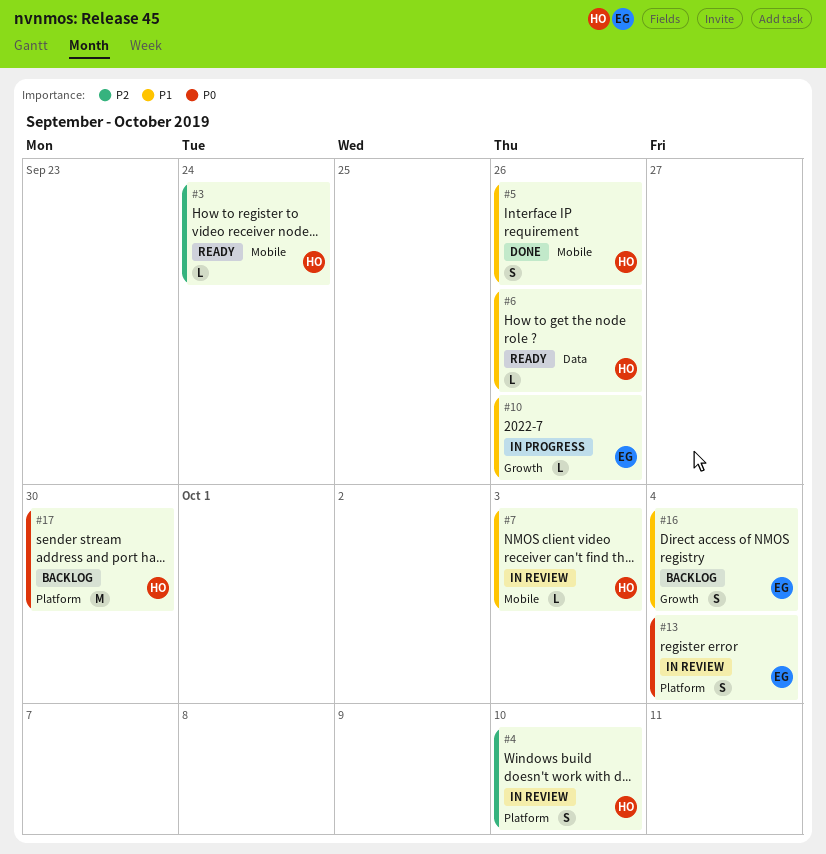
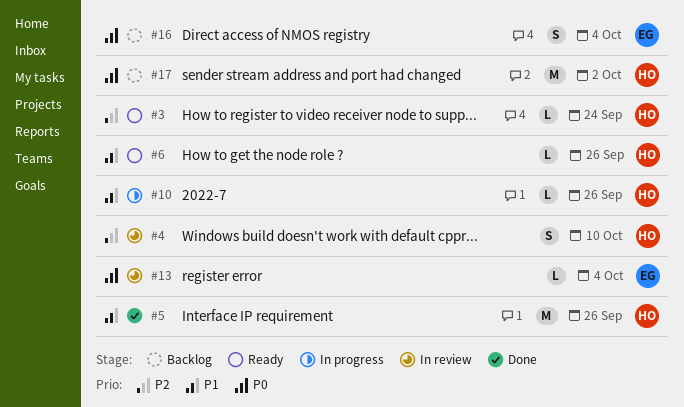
#5, estimate: S -> M
#7: present -> none
#10, owner: EG -> HO
#13, estimate: S -> L
#16, priority: P1 -> P0
#17, due: Sep 30 -> Oct 2

